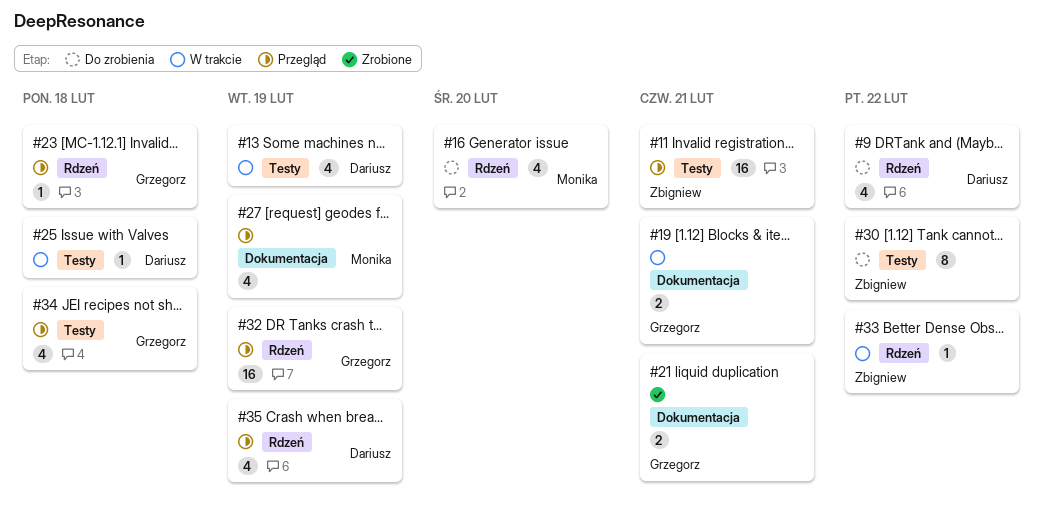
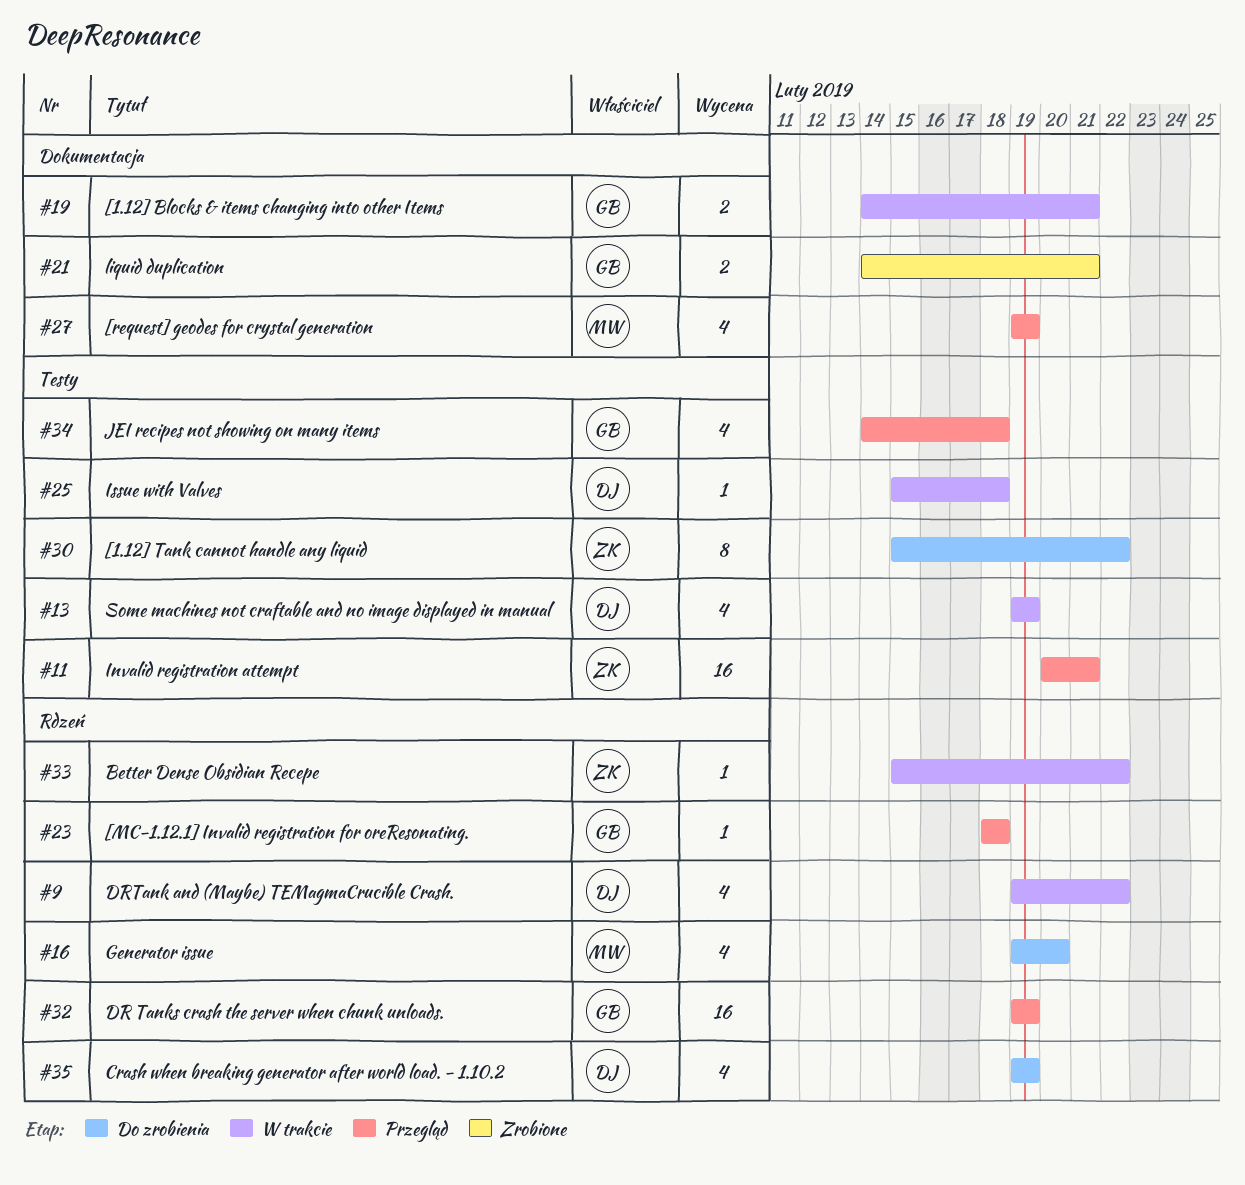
#9, status: Do zrobienia -> W trakcie
#35, status: Przegląd -> Do zrobienia

